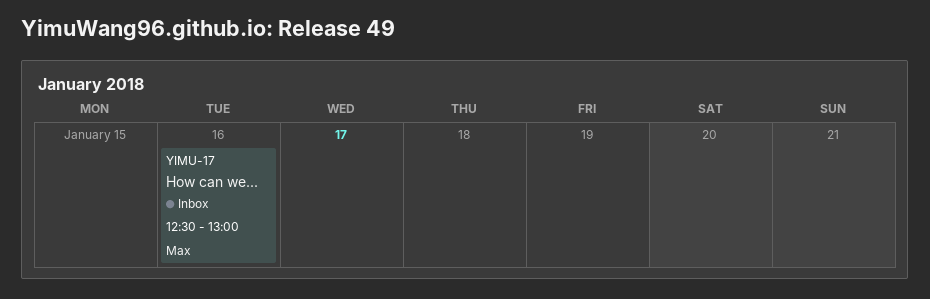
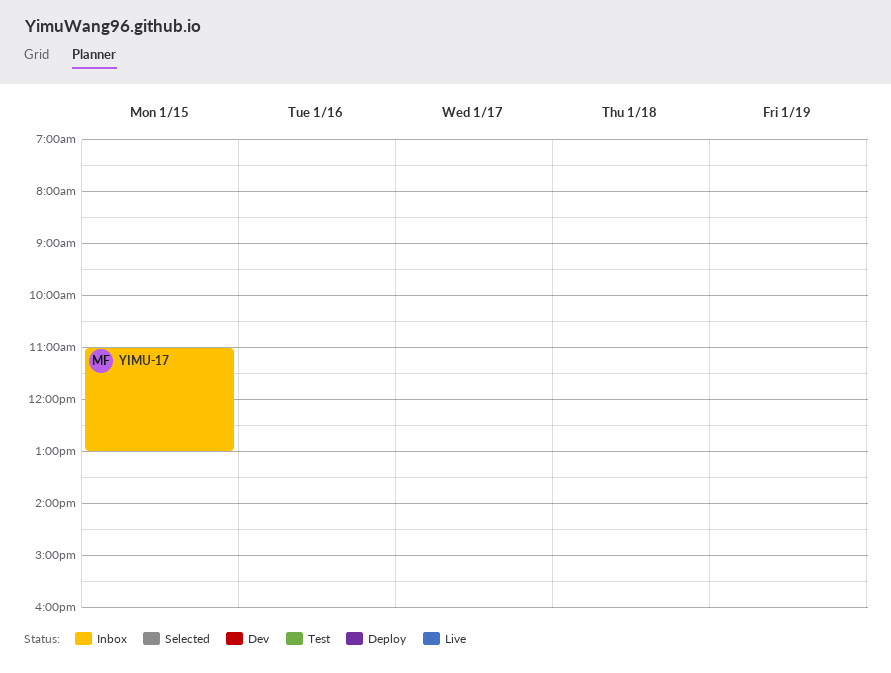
YIMU-17, day: Jan 16 -> Jan 15
YIMU-17, begins: 12:30 -> 11:00

